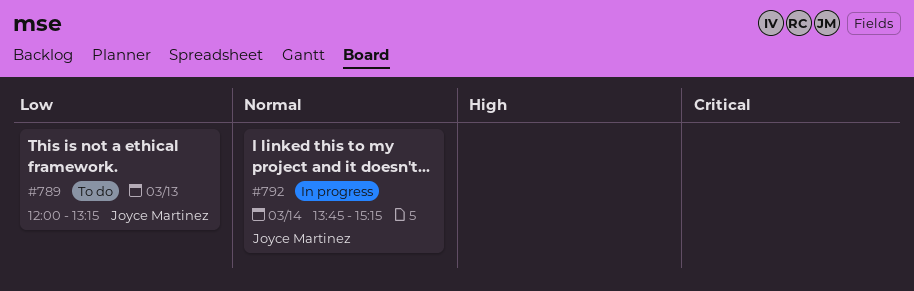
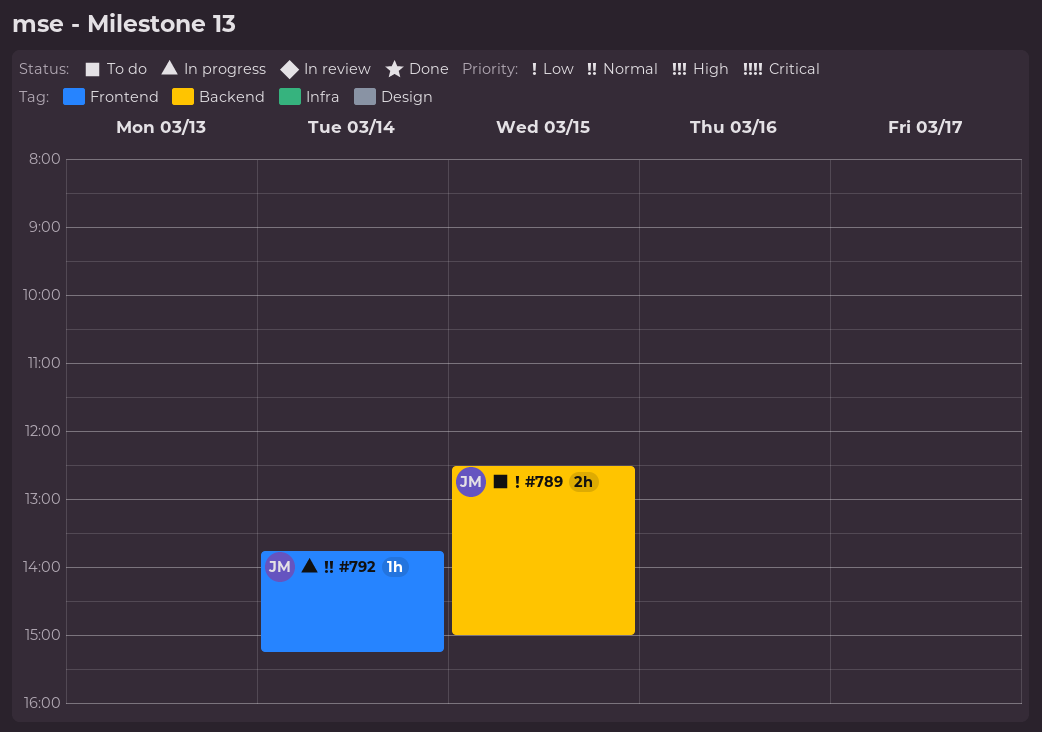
#789, day: Mar 13 -> Mar 15
#789, begins: 12:00 -> 12:30
#789, ends: 13:15 -> 15:00

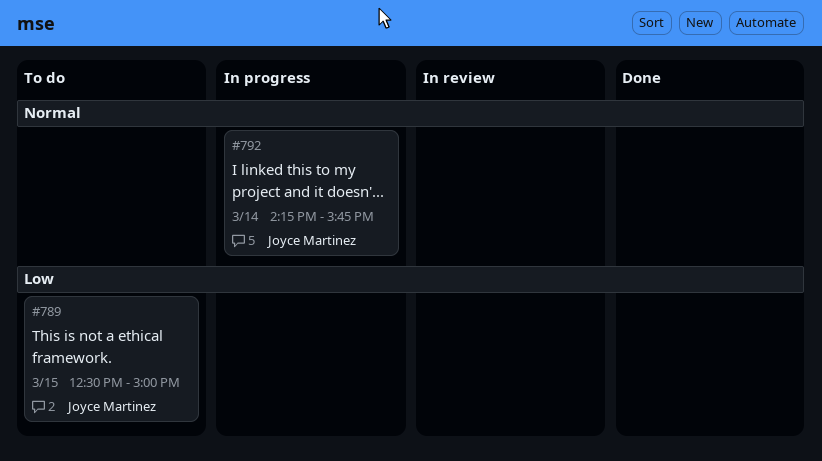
#792, begins: 13:45 -> 14:15
#792, ends: 15:15 -> 15:45

